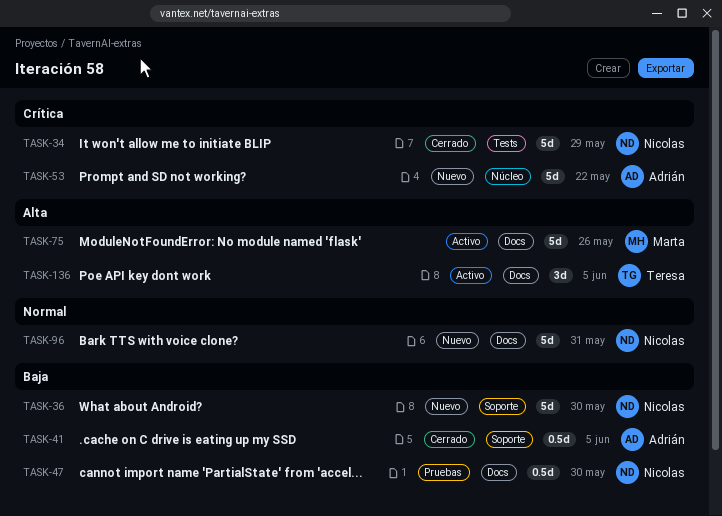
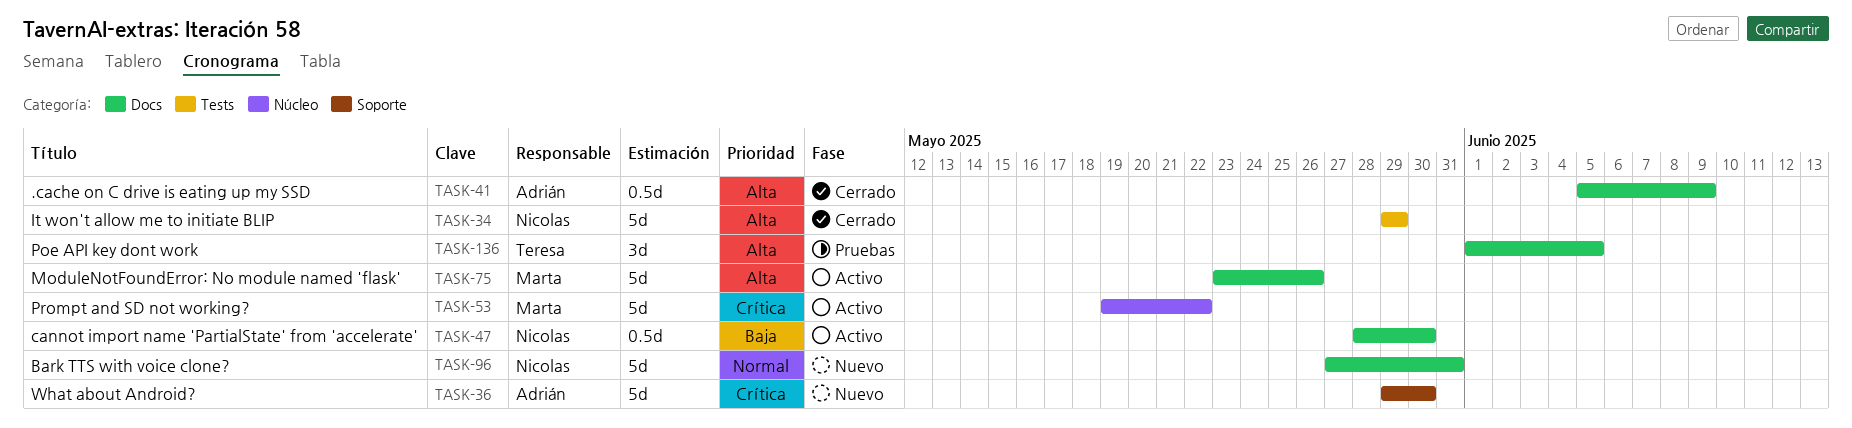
TASK-34, priority: Crítica -> Alta
TASK-36, owner: Nicolas -> Adrián
TASK-36, priority: Baja -> Crítica
TASK-41, priority: Baja -> Alta
TASK-41, label: Soporte -> Docs
TASK-41, due: Jun 5 -> Jun 9
TASK-47, status: Pruebas -> Activo
TASK-53, status: Nuevo -> Activo
TASK-53, owner: Adrián -> Marta
TASK-136, status: Activo -> Pruebas

